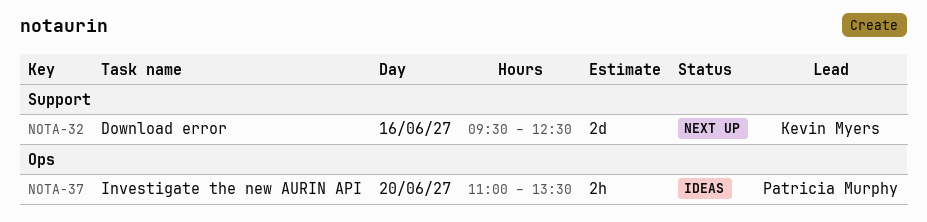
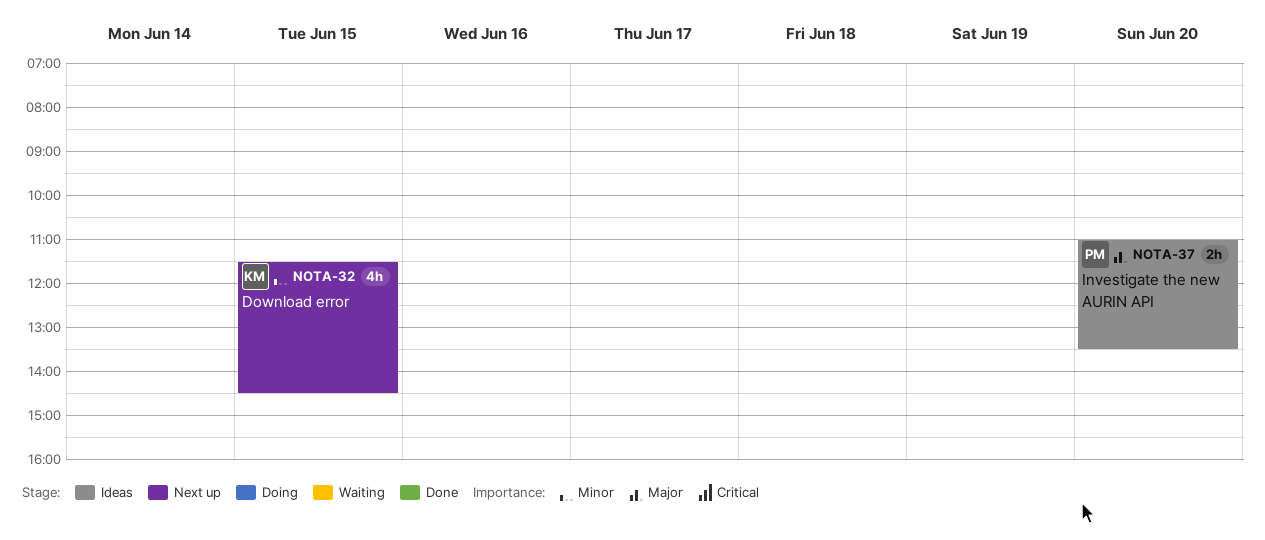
NOTA-32, estimate: 2d -> 4h
NOTA-32, day: Jun 16 -> Jun 15
NOTA-32, begins: 09:30 -> 11:30
NOTA-32, ends: 12:30 -> 14:30

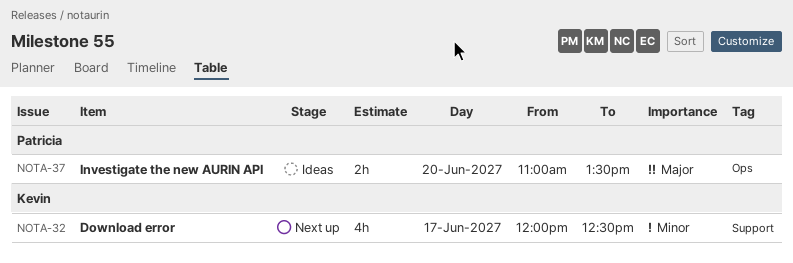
NOTA-32, day: Jun 15 -> Jun 17
NOTA-32, begins: 11:30 -> 12:00
NOTA-32, ends: 14:30 -> 12:30

